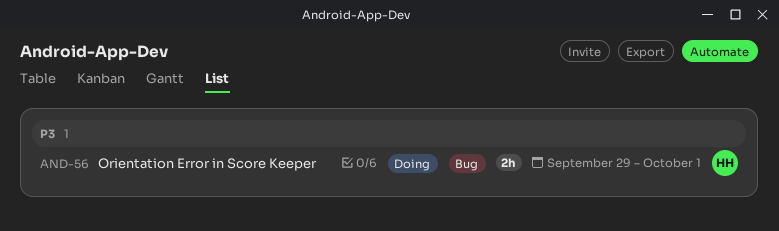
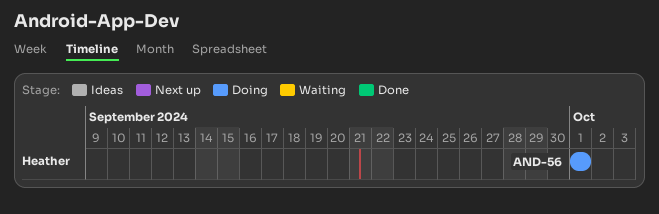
AND-56, start: Sep 29 -> Oct 1

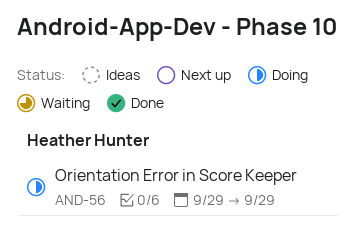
AND-56, start: Oct 1 -> Sep 29
AND-56, due: Oct 1 -> Sep 29

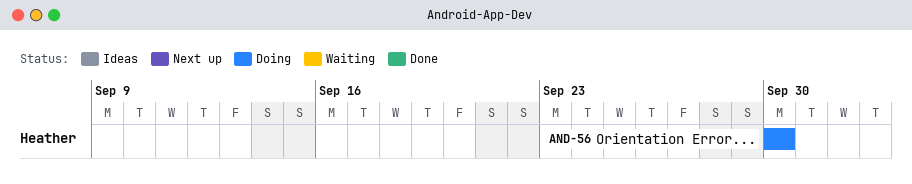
AND-56, start: Sep 29 -> Sep 30
AND-56, due: Sep 29 -> Sep 30

